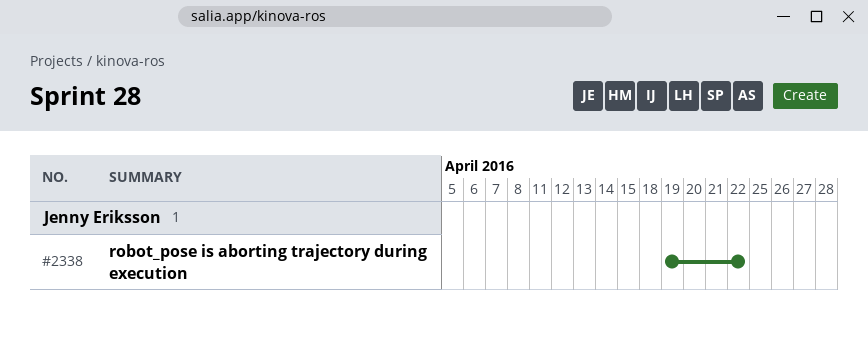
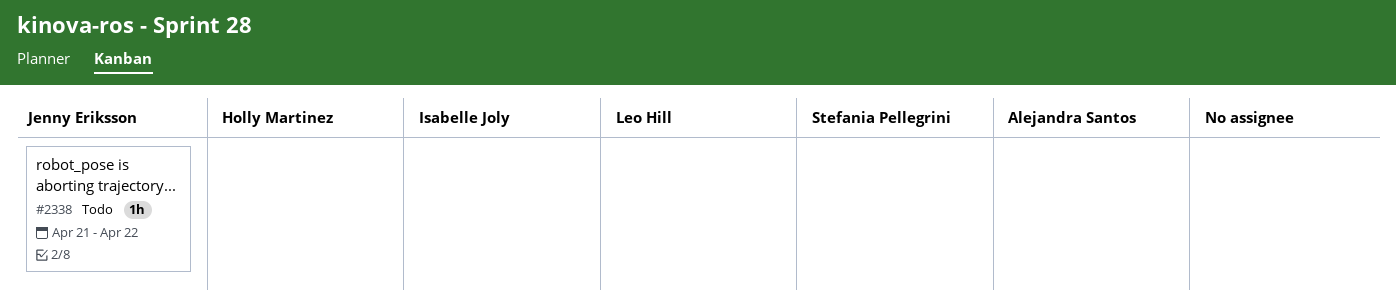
#2338, start: Apr 19 -> Apr 21

